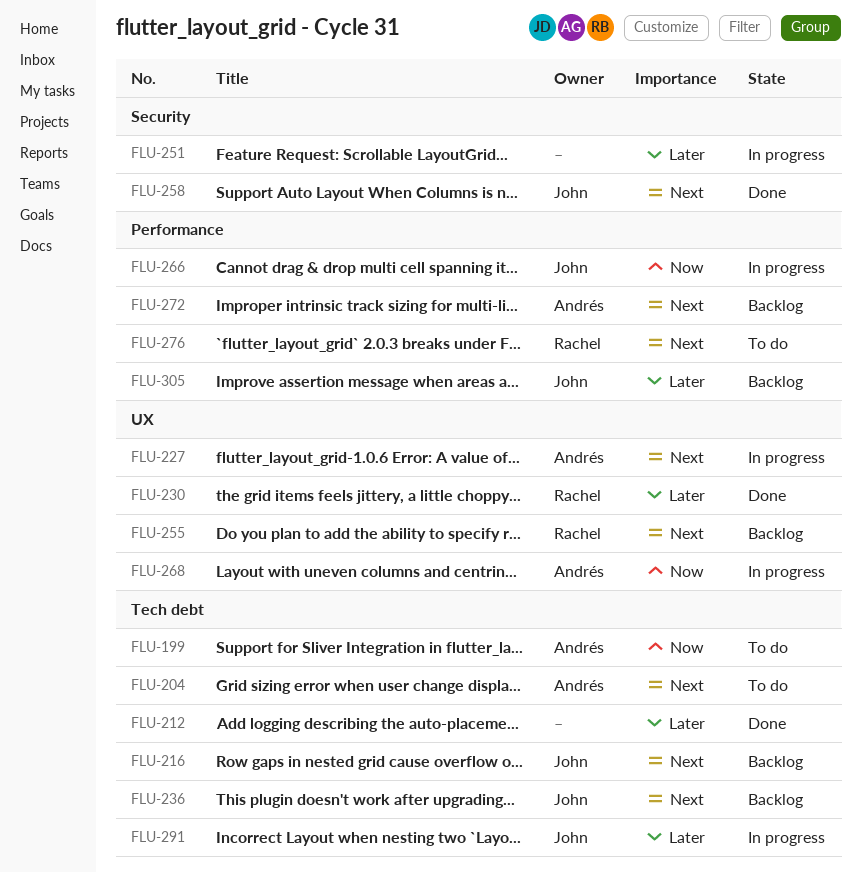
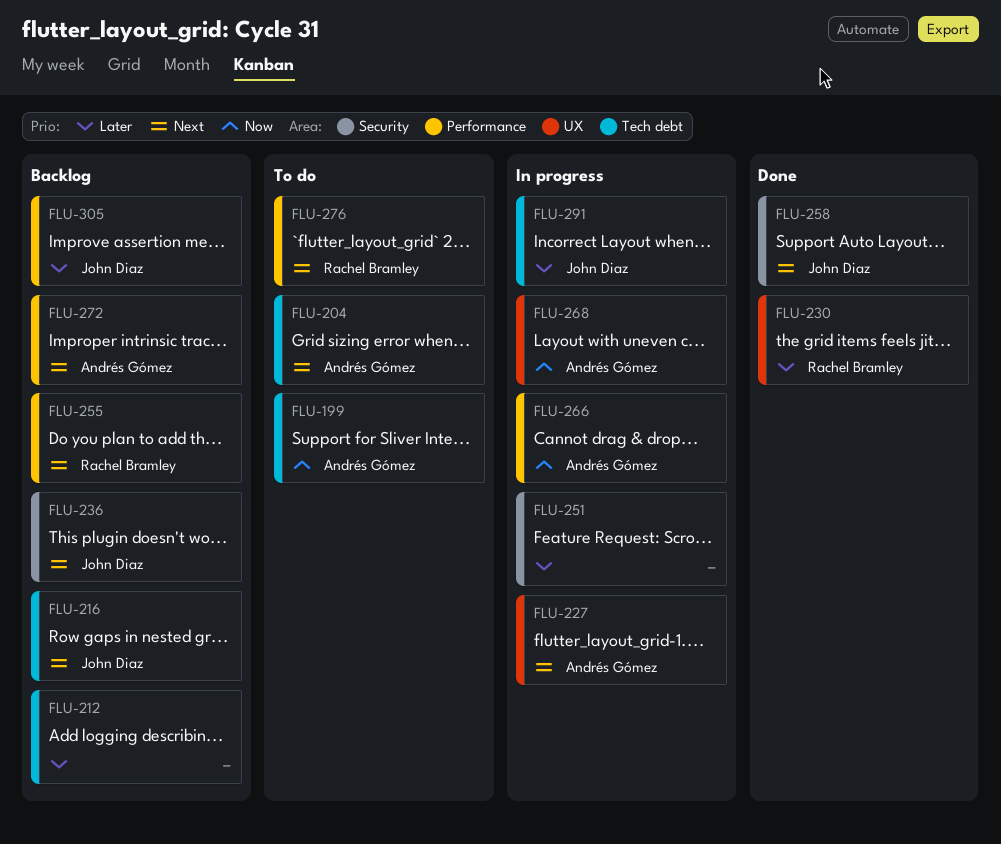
FLU-212, status: Done -> Backlog
FLU-236, label: Tech debt -> Security
FLU-255, label: UX -> Performance
FLU-266, owner: John Diaz -> Andrés Gómez

